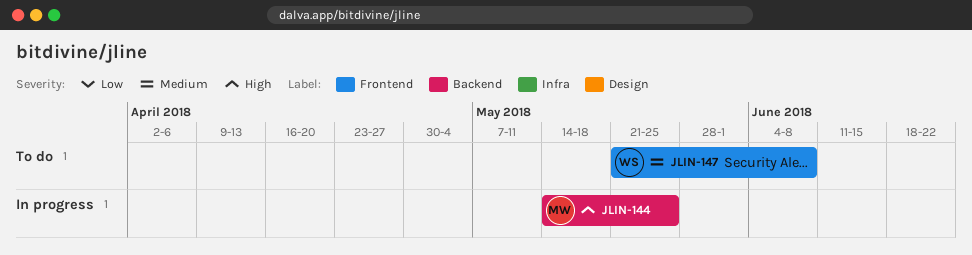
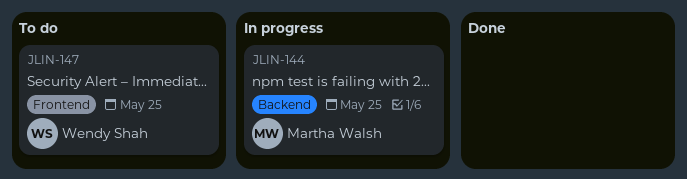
JLIN-147, due: Jun 8 -> May 25

